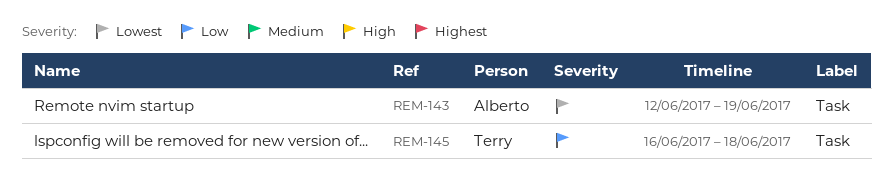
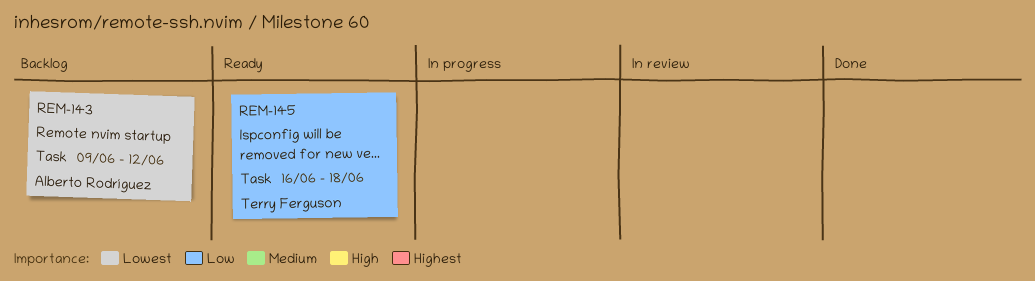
REM-143, start: Jun 12 -> Jun 9
REM-143, due: Jun 19 -> Jun 12

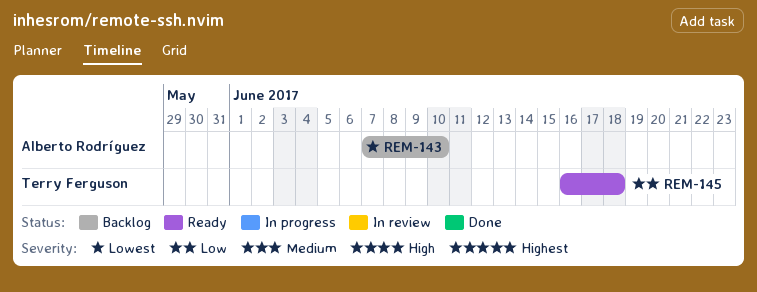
REM-143, start: Jun 9 -> Jun 7
REM-143, due: Jun 12 -> Jun 10

